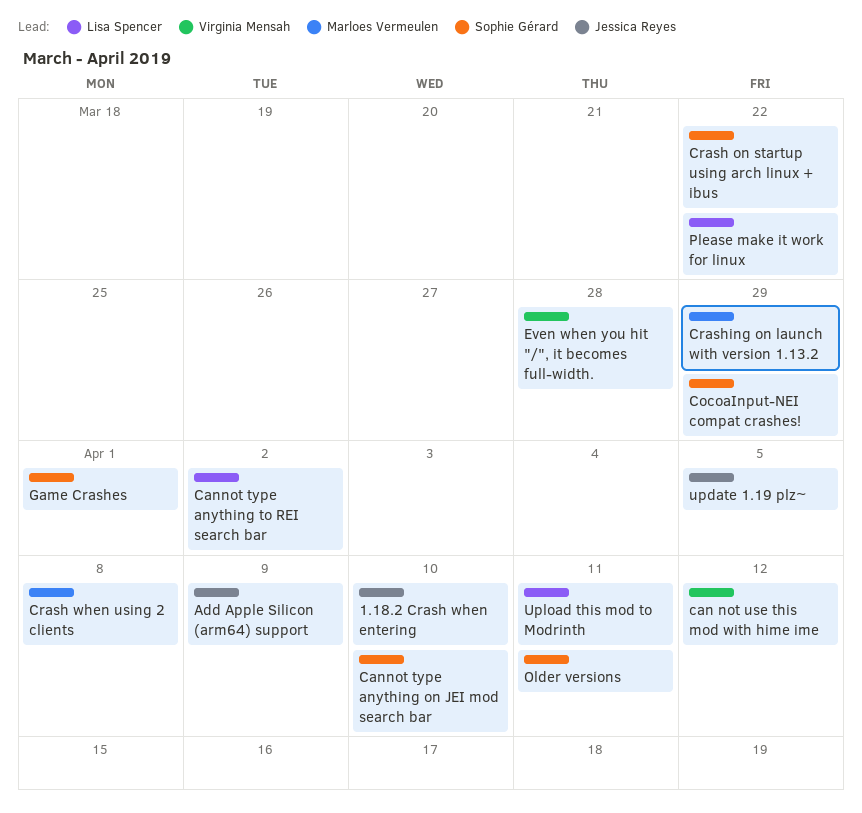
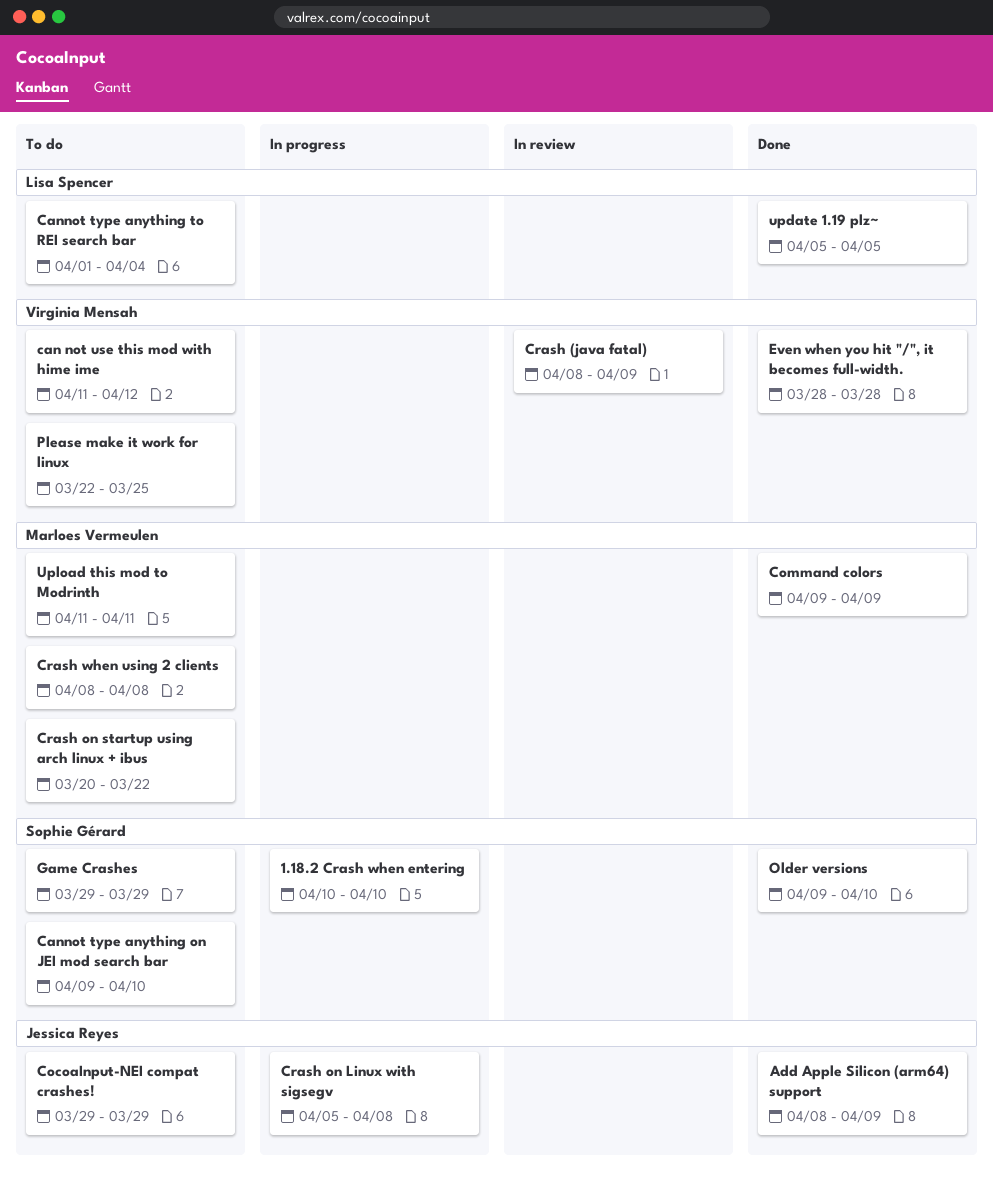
1.18.2 Crash when entering, owner: Jessica Reyes -> Sophie Gérard
Cannot type anything to REI search bar, due: Apr 2 -> Apr 4
CocoaInput-NEI compat crashes!, owner: Sophie Gérard -> Jessica Reyes
Command colors: none -> present
Crash (java fatal): none -> present
Crash on Linux with sigsegv: none -> present
Crash on startup using arch linux + ibus, owner: Sophie Gérard -> Marloes Vermeulen
Crashing on launch with version 1.13.2: present -> none
Game Crashes, due: Apr 1 -> Mar 29
Older versions, due: Apr 11 -> Apr 10
Please make it work for linux, owner: Lisa Spencer -> Virginia Mensah
Please make it work for linux, due: Mar 22 -> Mar 25
update 1.19 plz~, owner: Jessica Reyes -> Lisa Spencer
Upload this mod to Modrinth, owner: Lisa Spencer -> Marloes Vermeulen

